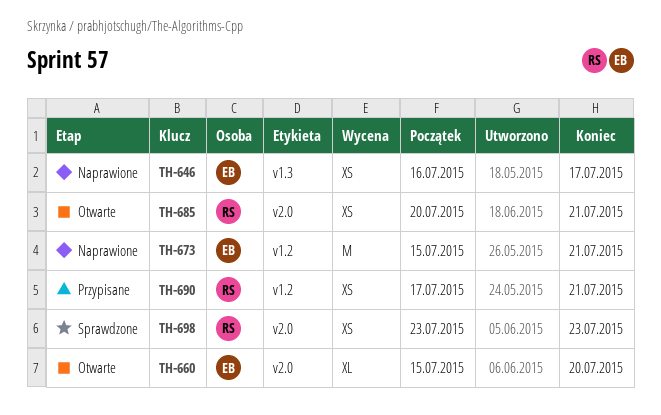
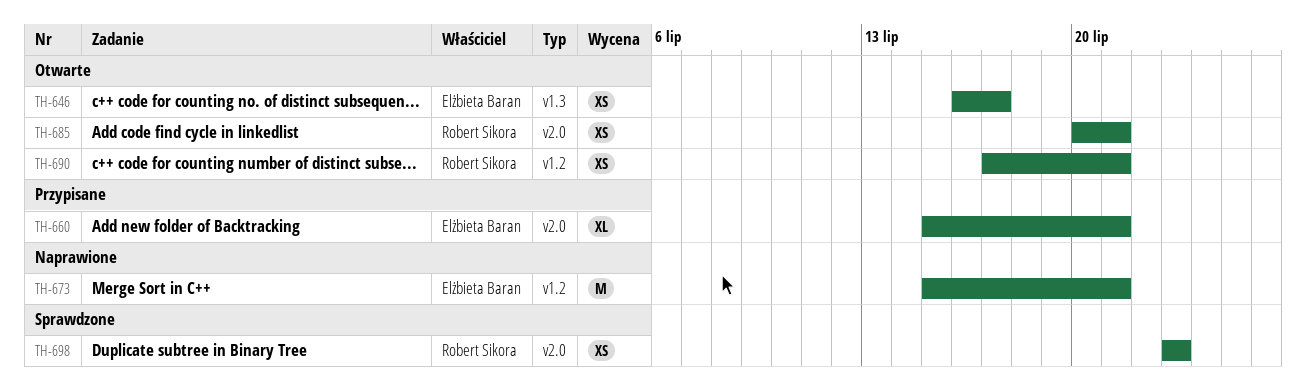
TH-646, status: Naprawione -> Otwarte
TH-660, status: Otwarte -> Przypisane
TH-660, due: Jul 20 -> Jul 21
TH-690, status: Przypisane -> Otwarte

